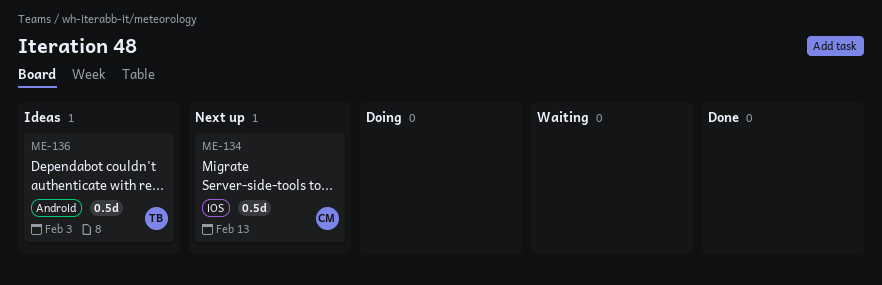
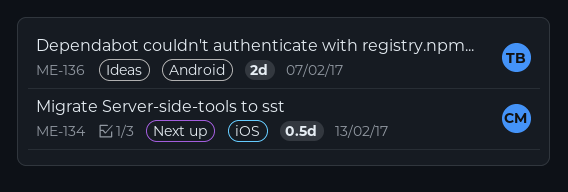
ME-136, estimate: 0.5d -> 2d
ME-136, due: Feb 3 -> Feb 7

